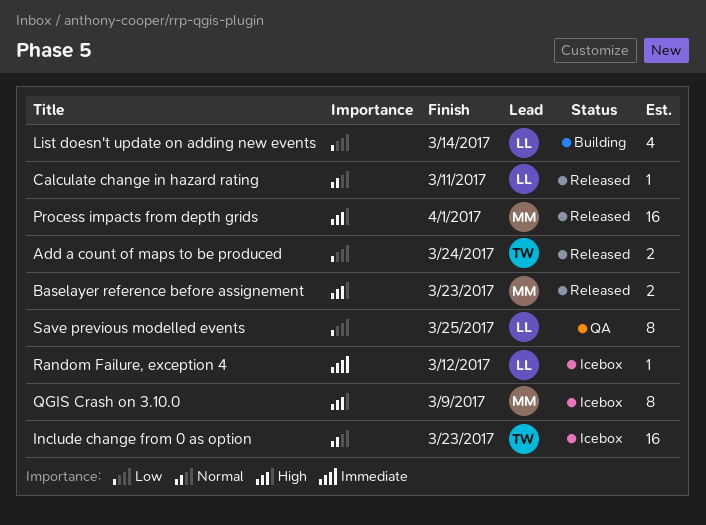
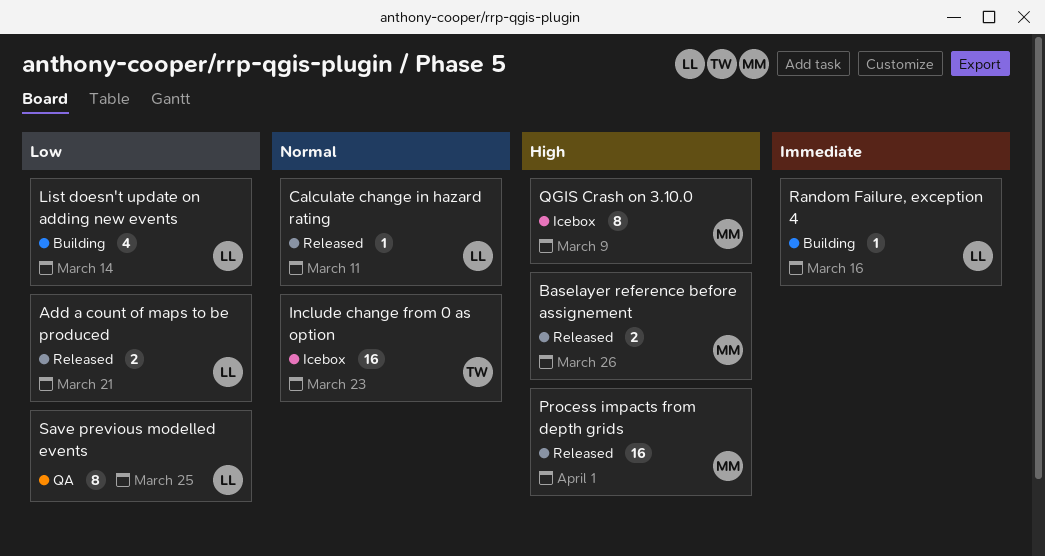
Add a count of maps to be produced, owner: TW -> LL
Add a count of maps to be produced, due: Mar 24 -> Mar 21
Baselayer reference before assignement, due: Mar 23 -> Mar 26
Random Failure, exception 4, status: Icebox -> Building
Random Failure, exception 4, due: Mar 12 -> Mar 16

